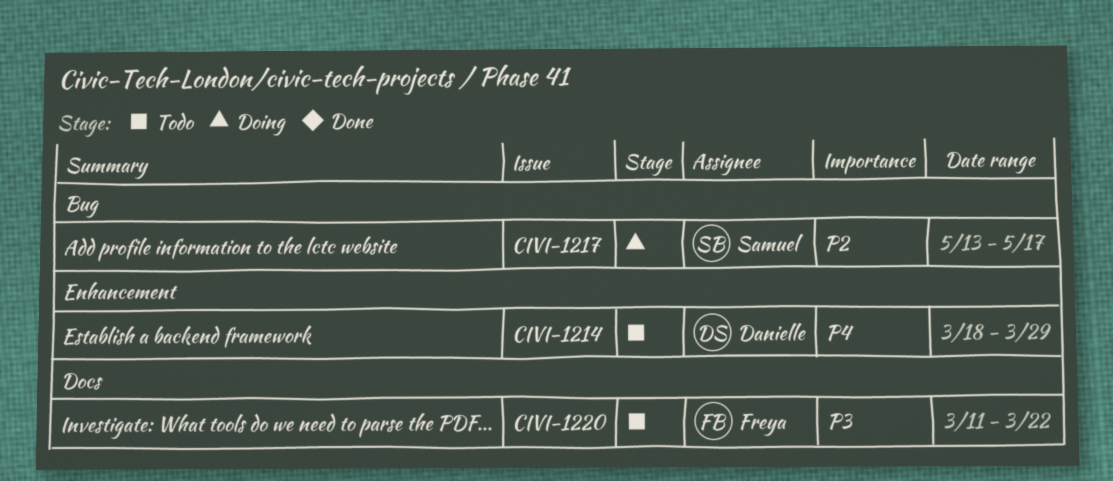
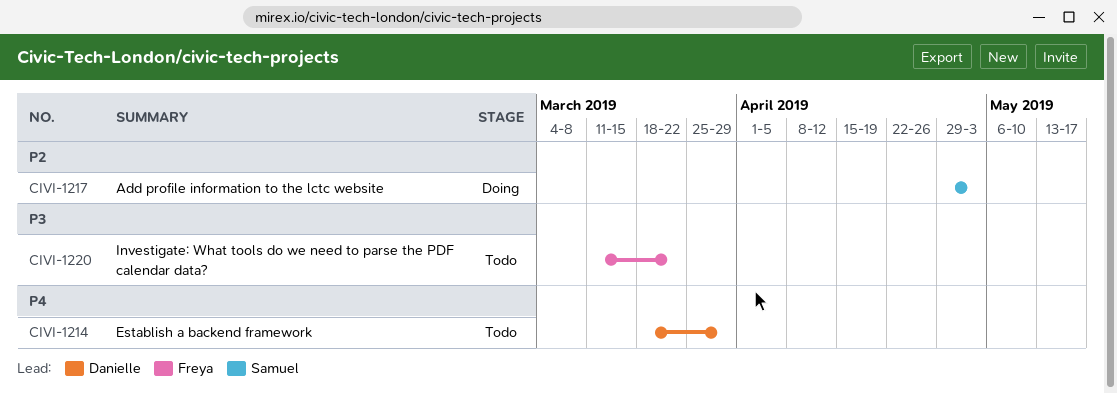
CIVI-1217, start: May 13 -> Apr 29
CIVI-1217, due: May 17 -> May 3

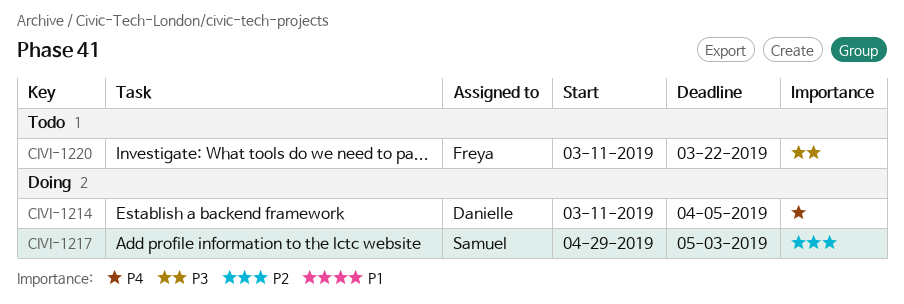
CIVI-1214, status: Todo -> Doing
CIVI-1214, start: Mar 18 -> Mar 11
CIVI-1214, due: Mar 29 -> Apr 5

